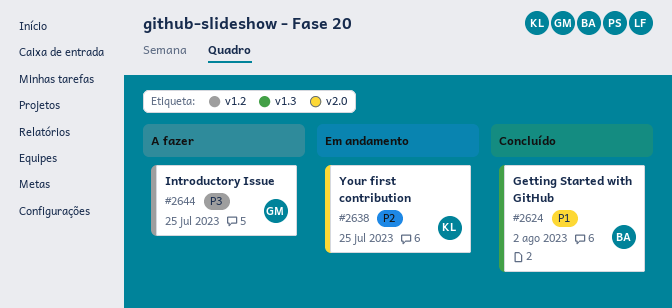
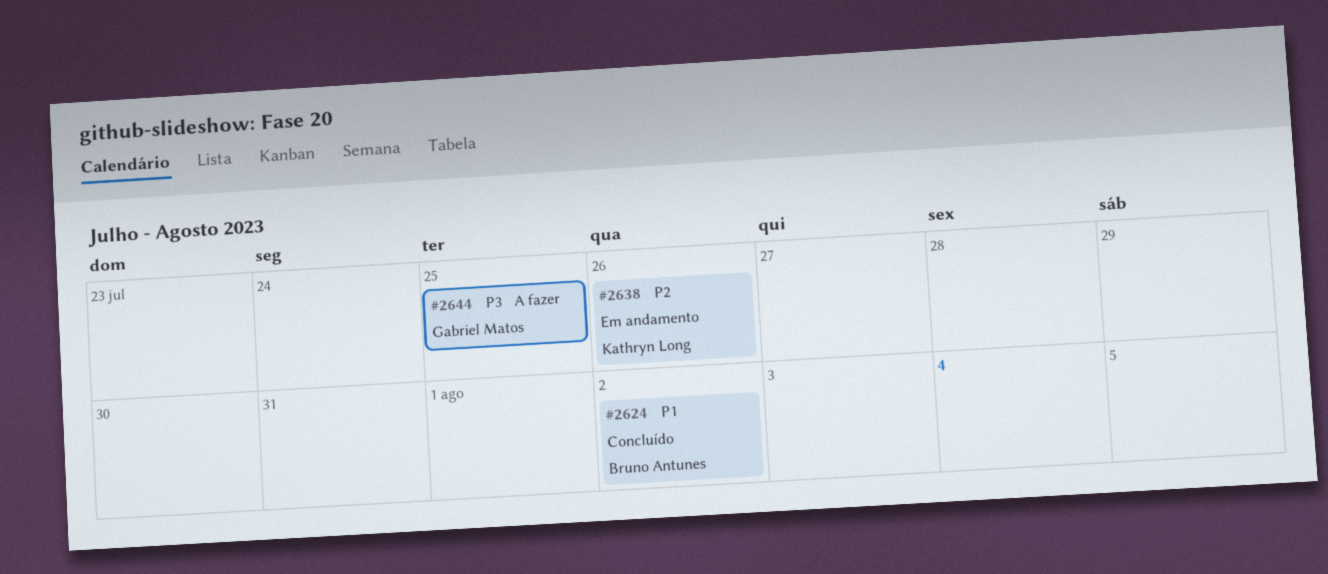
#2638, due: Jul 25 -> Jul 26

